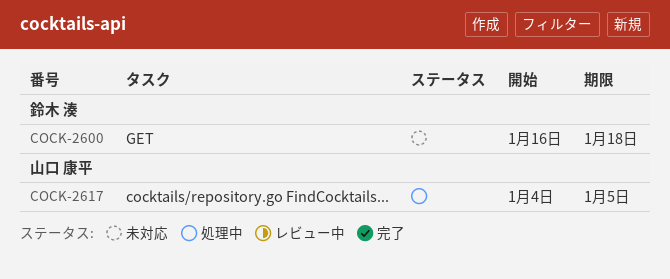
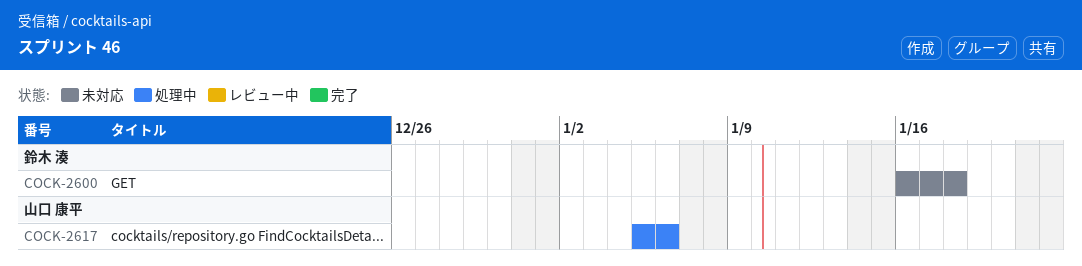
COCK-2617, start: Jan 4 -> Jan 5
COCK-2617, due: Jan 5 -> Jan 6

